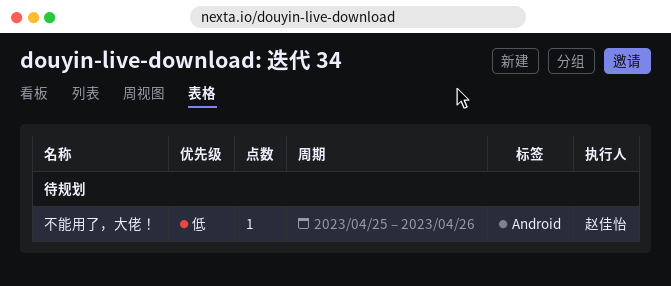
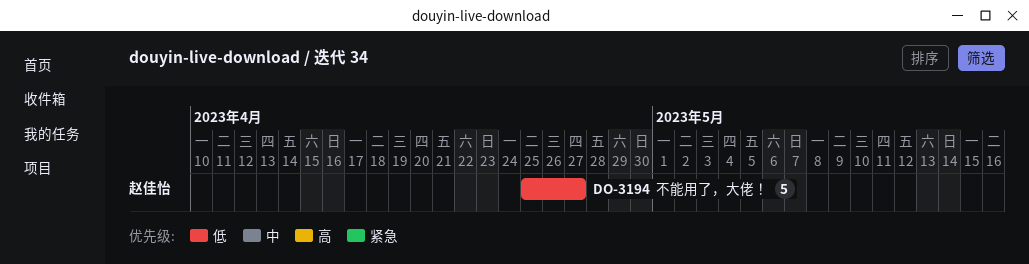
不能用了，大佬！, estimate: 1 -> 5
不能用了，大佬！, due: Apr 26 -> Apr 27

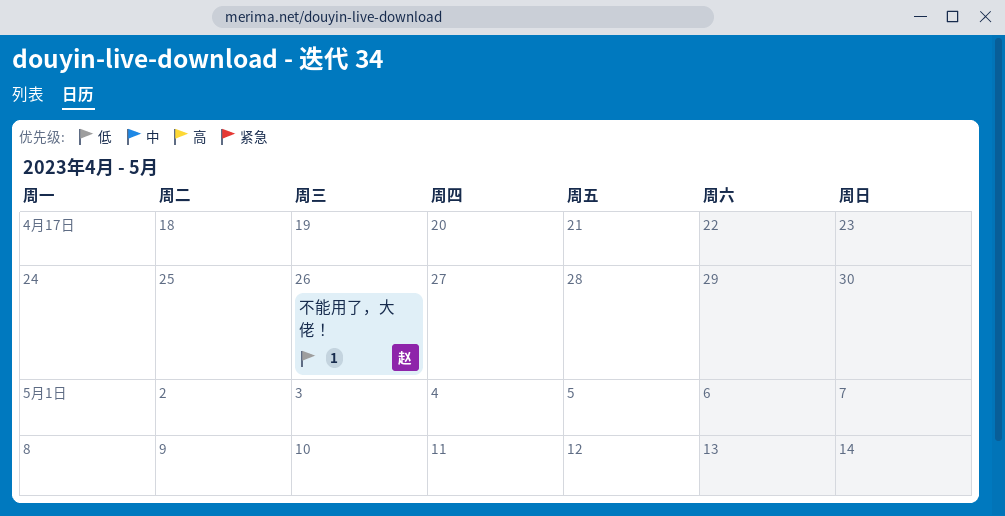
不能用了，大佬！, estimate: 5 -> 1
不能用了，大佬！, due: Apr 27 -> Apr 26

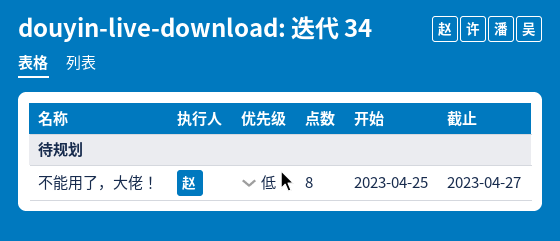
不能用了，大佬！, estimate: 1 -> 8
不能用了，大佬！, due: Apr 26 -> Apr 27

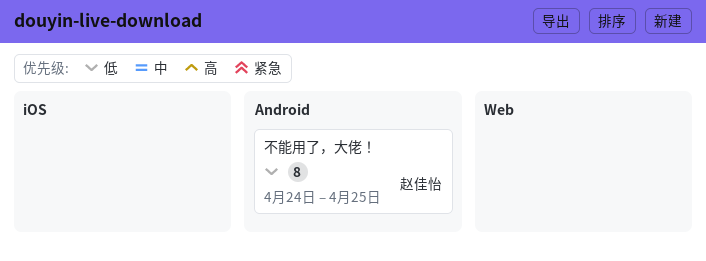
不能用了，大佬！, start: Apr 25 -> Apr 24
不能用了，大佬！, due: Apr 27 -> Apr 25

